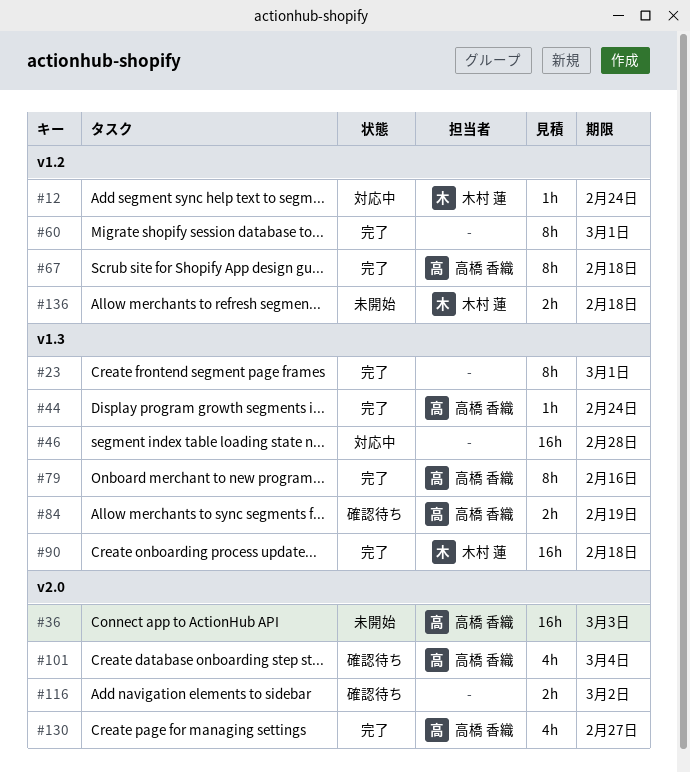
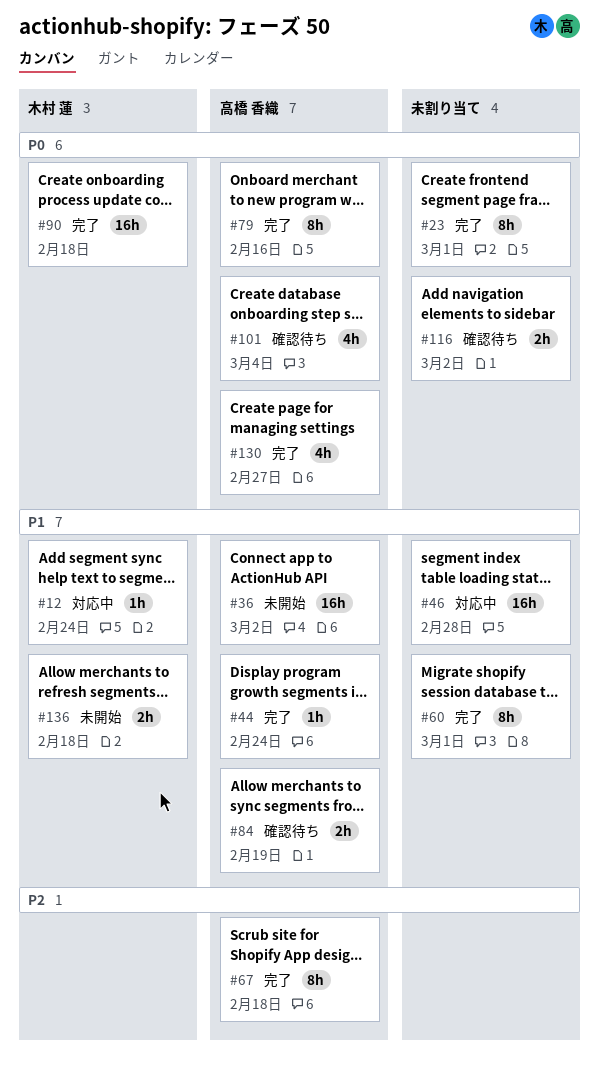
#36, due: Mar 3 -> Mar 2

